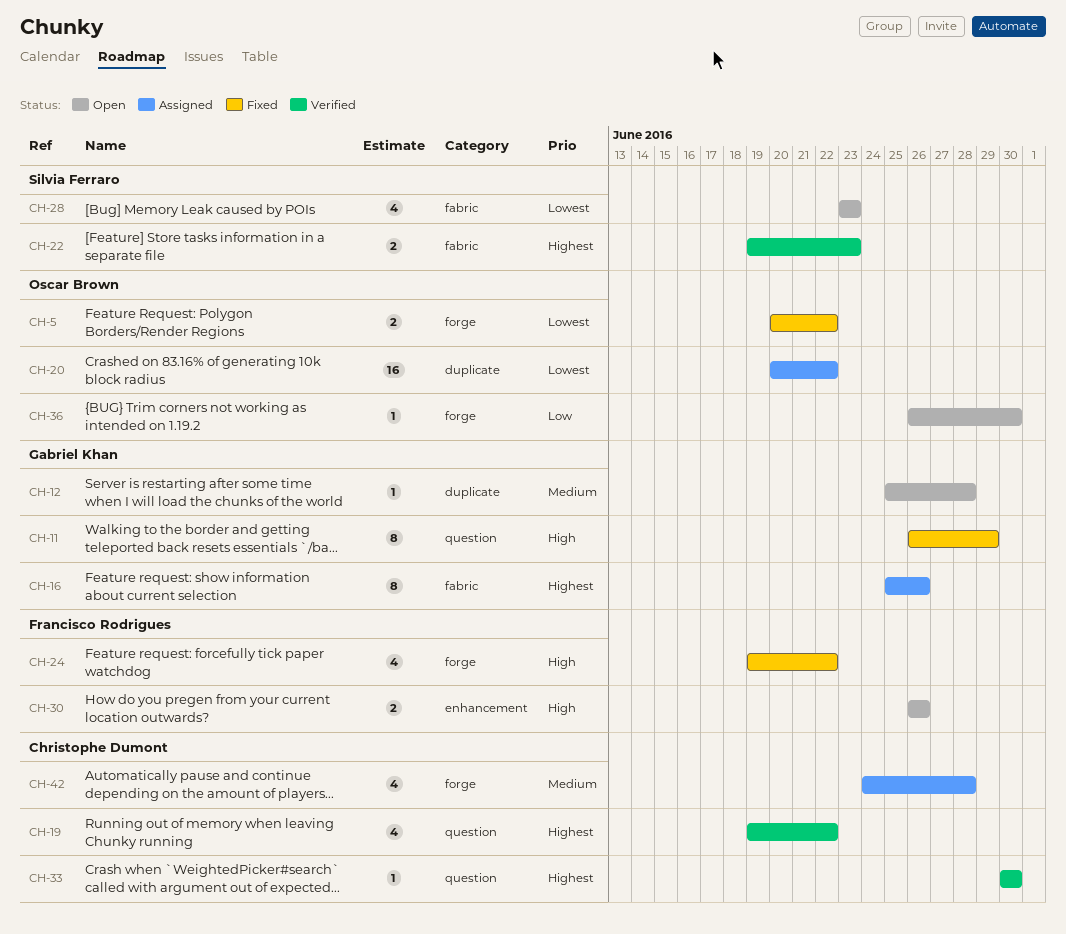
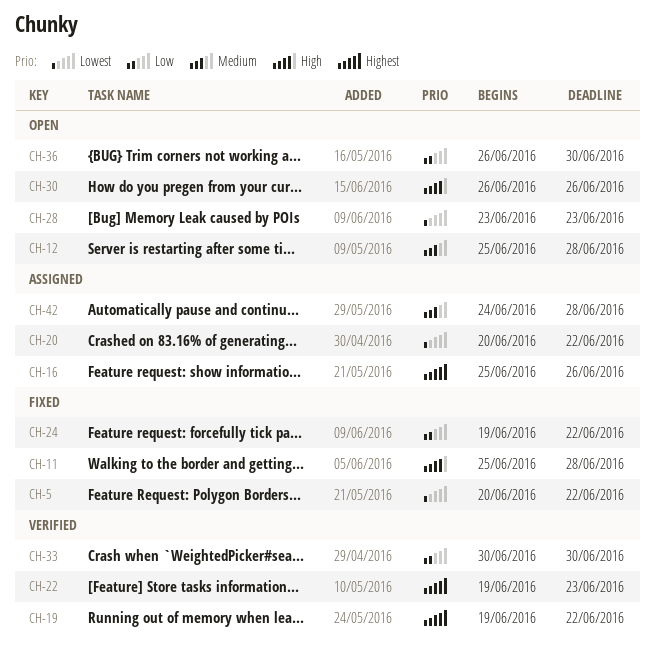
CH-11, start: Jun 26 -> Jun 25
CH-11, due: Jun 29 -> Jun 28
CH-24, priority: High -> Low
CH-33, priority: Highest -> Low

